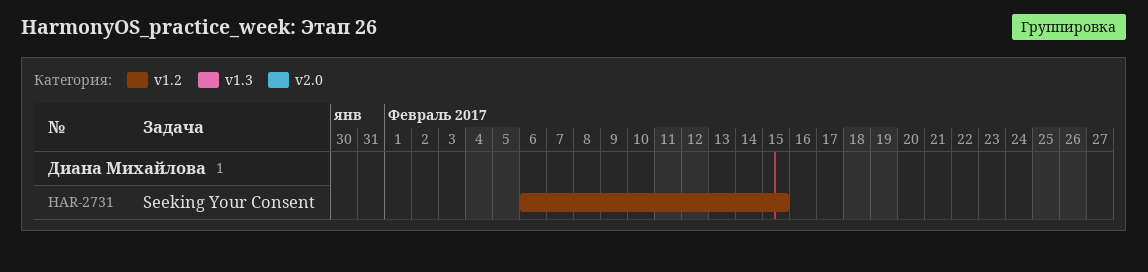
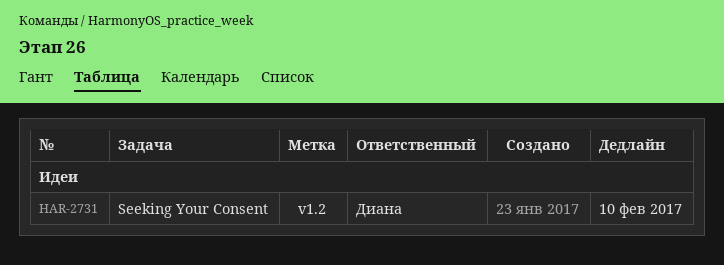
HAR-2731, due: Feb 15 -> Feb 10

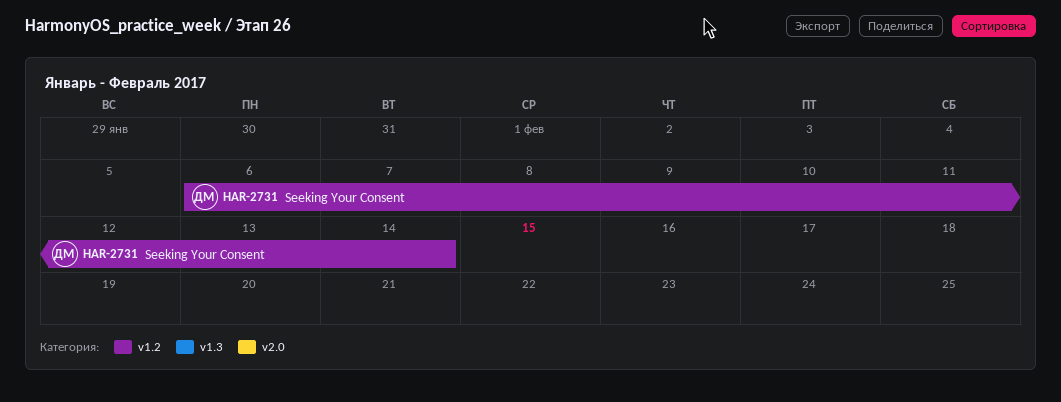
HAR-2731, due: Feb 10 -> Feb 14

